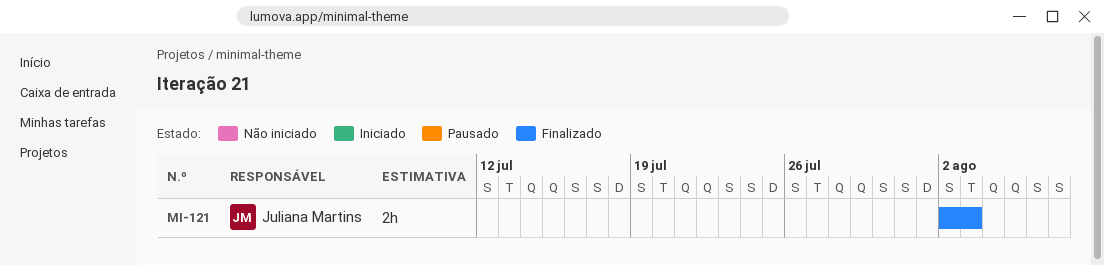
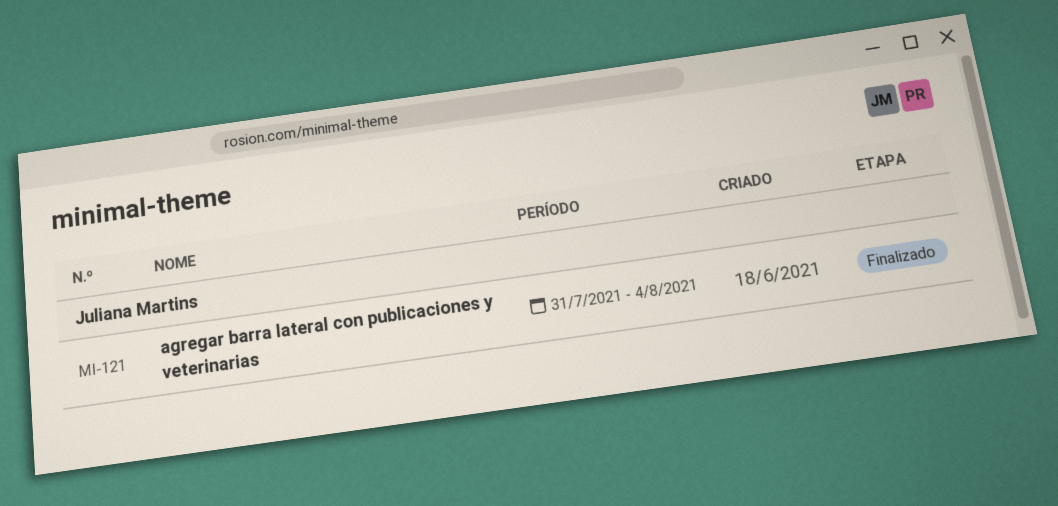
MI-121, start: Aug 2 -> Jul 31
MI-121, due: Aug 3 -> Aug 4

